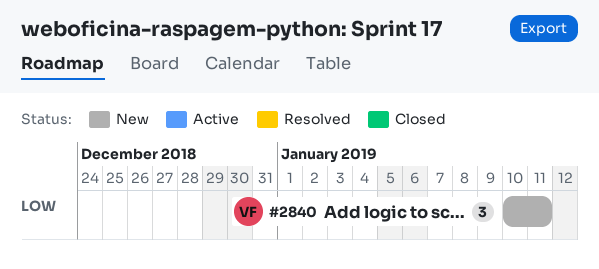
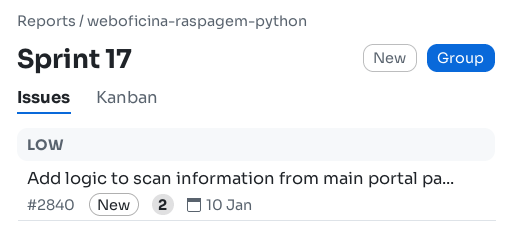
#2840, estimate: 3 -> 2
#2840, due: Jan 11 -> Jan 10

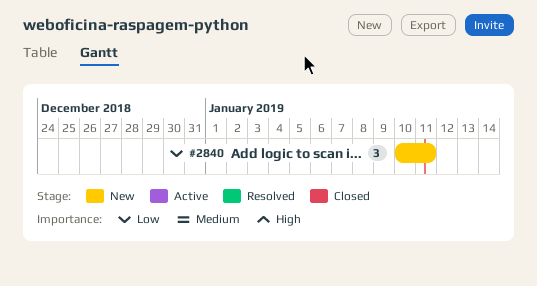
#2840, estimate: 2 -> 3
#2840, due: Jan 10 -> Jan 11

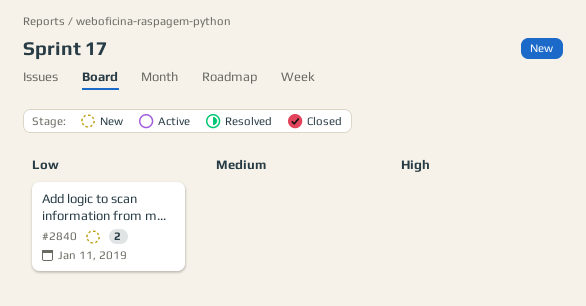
#2840, estimate: 3 -> 2

